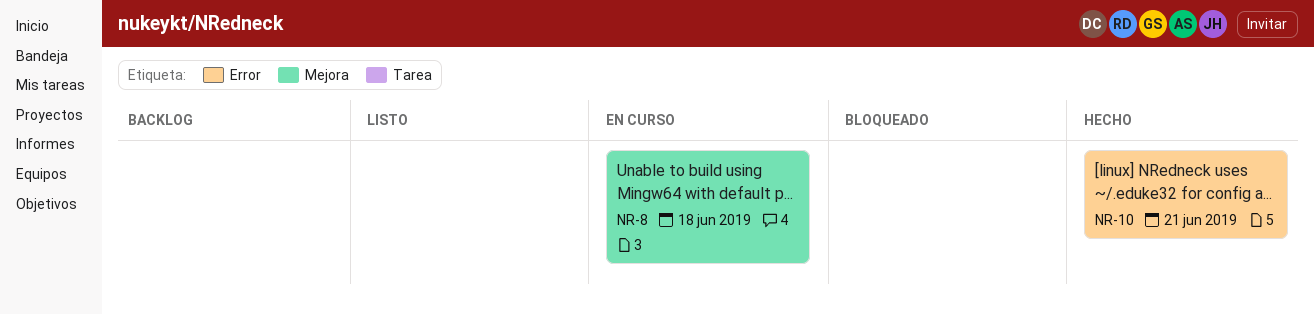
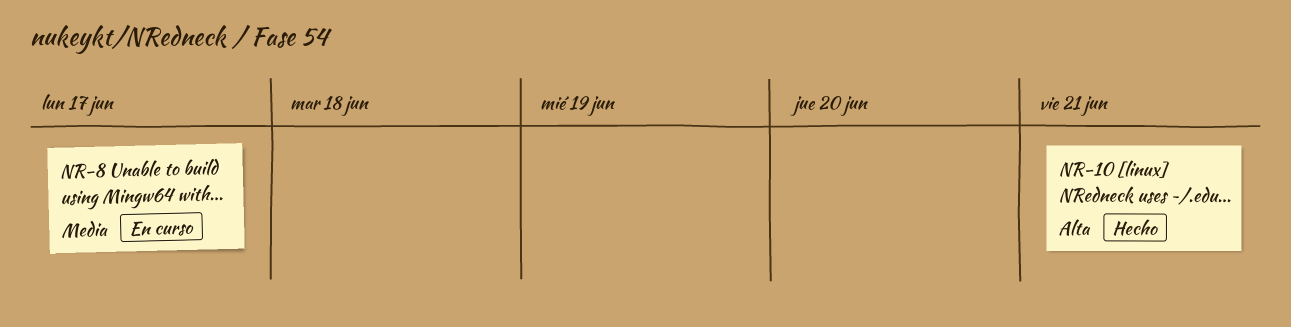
NR-8, due: Jun 18 -> Jun 17

